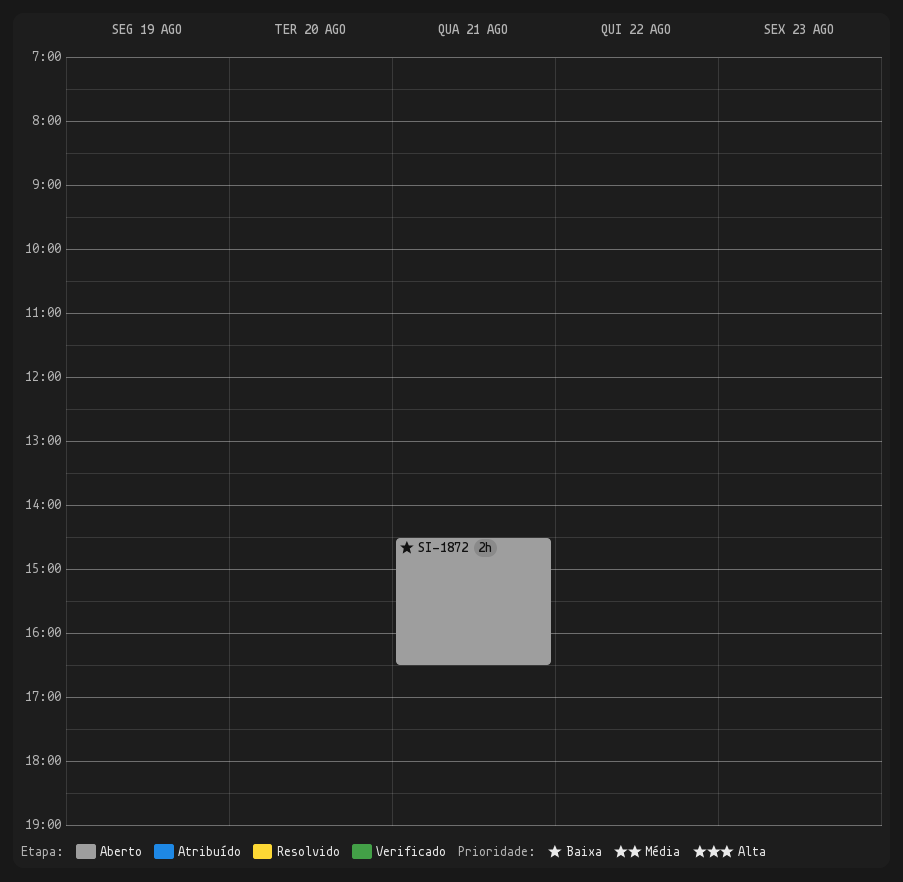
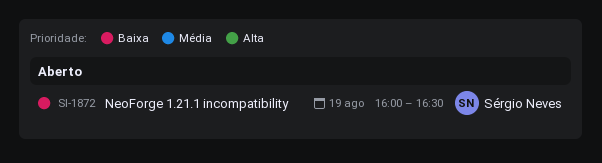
SI-1872, day: Aug 21 -> Aug 19
SI-1872, begins: 14:30 -> 16:00

